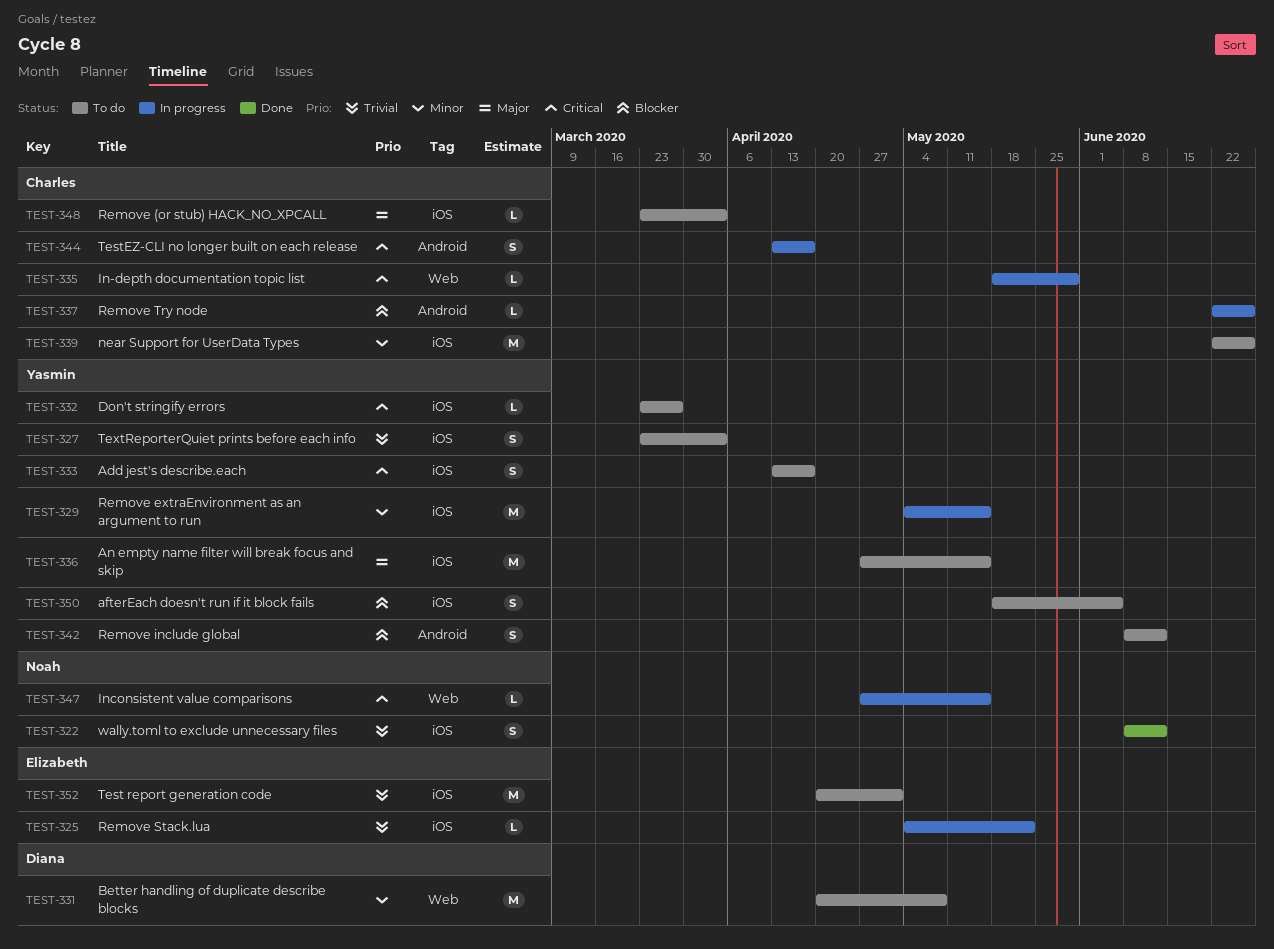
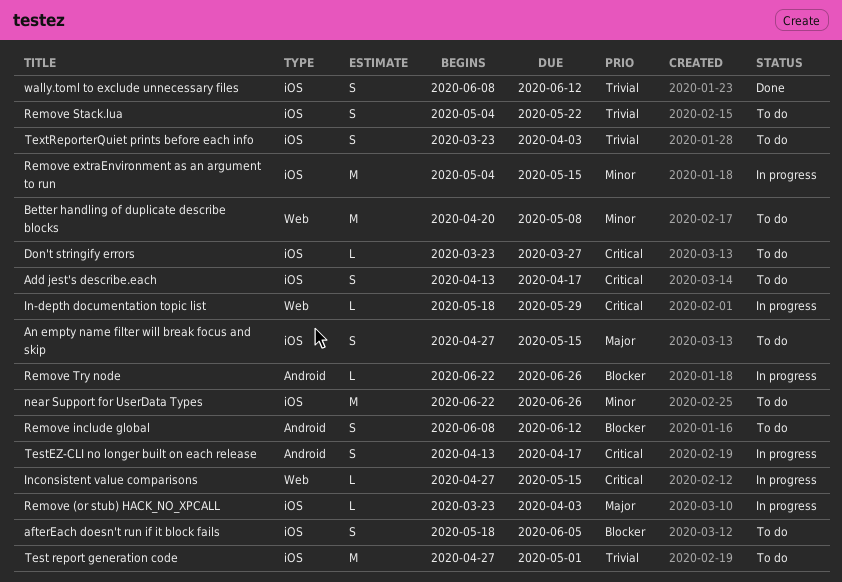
An empty name filter will break focus and skip, estimate: M -> S
Remove (or stub) HACK_NO_XPCALL, status: To do -> In progress
Remove Stack.lua, status: In progress -> To do
Remove Stack.lua, estimate: L -> S
Test report generation code, start: Apr 20 -> Apr 27

